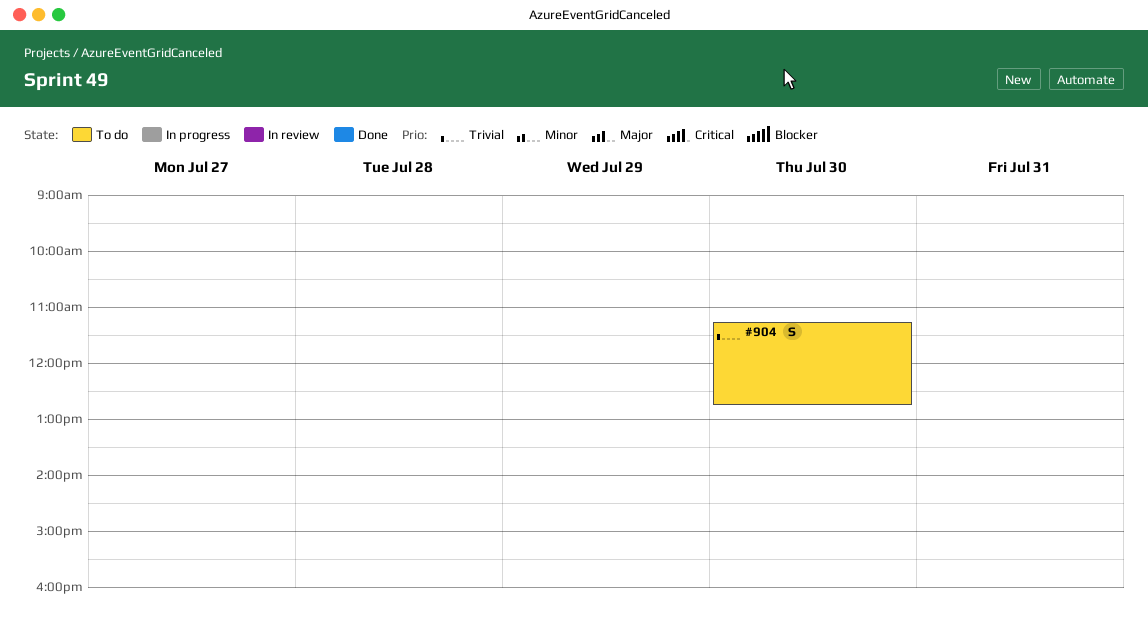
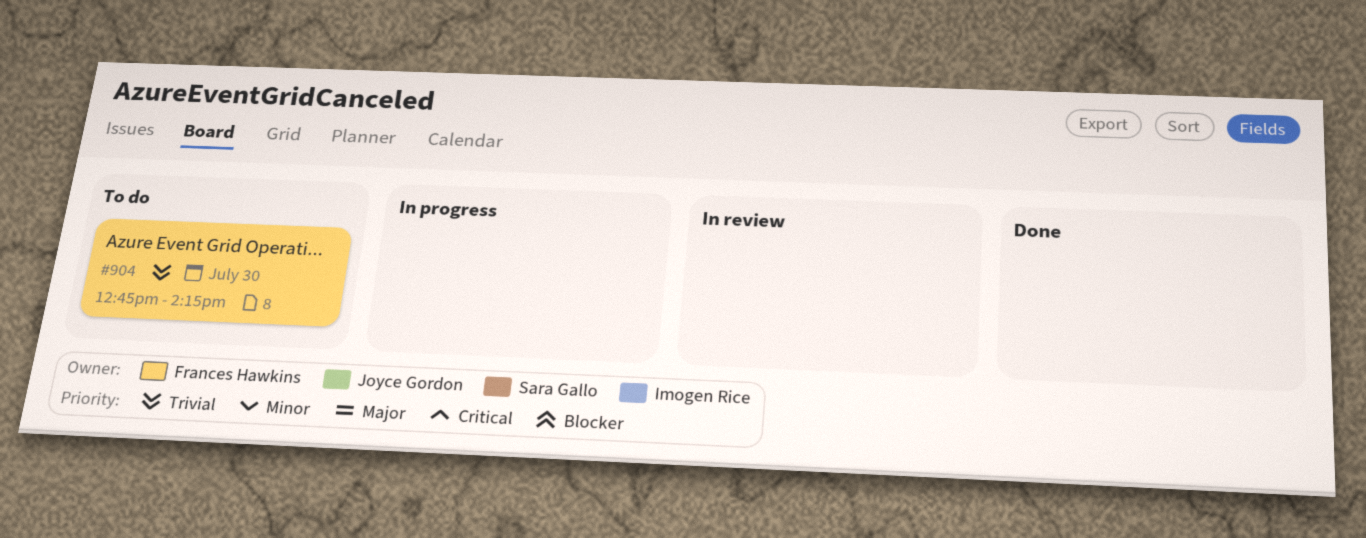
#904, begins: 11:15 -> 12:45
#904, ends: 12:45 -> 14:15

